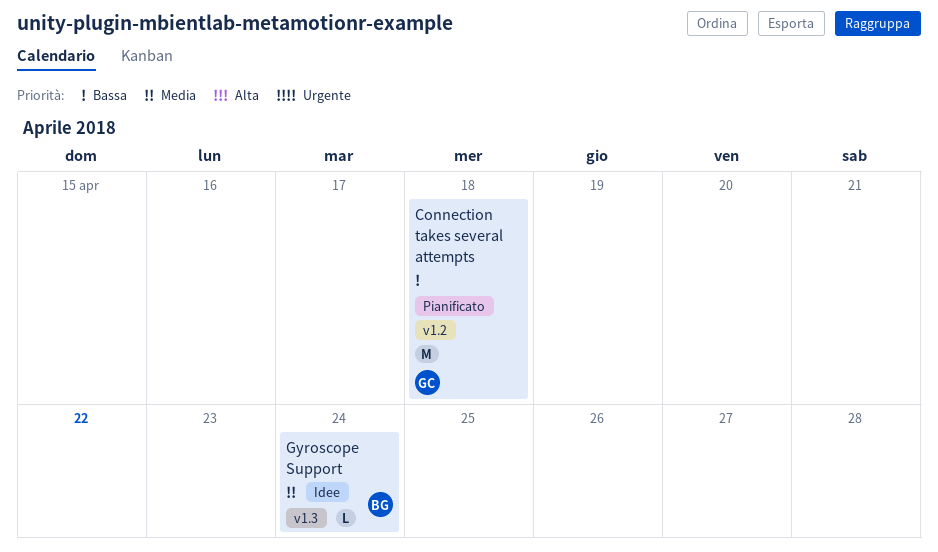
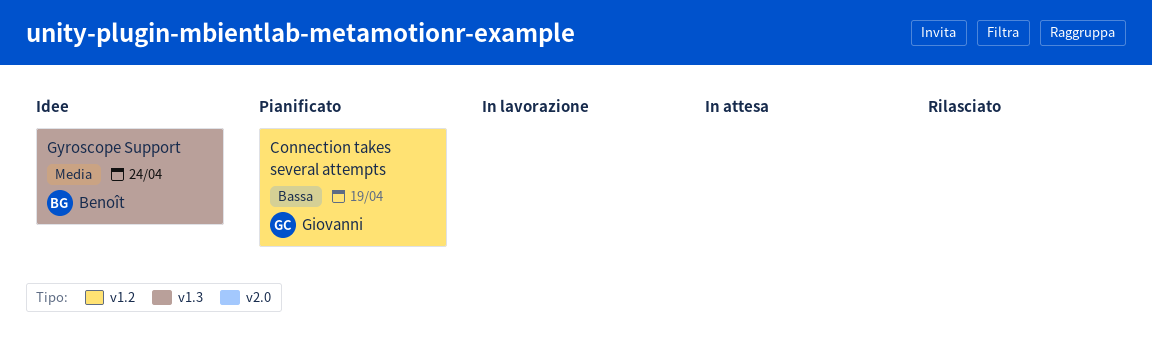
Connection takes several attempts, due: Apr 18 -> Apr 19

